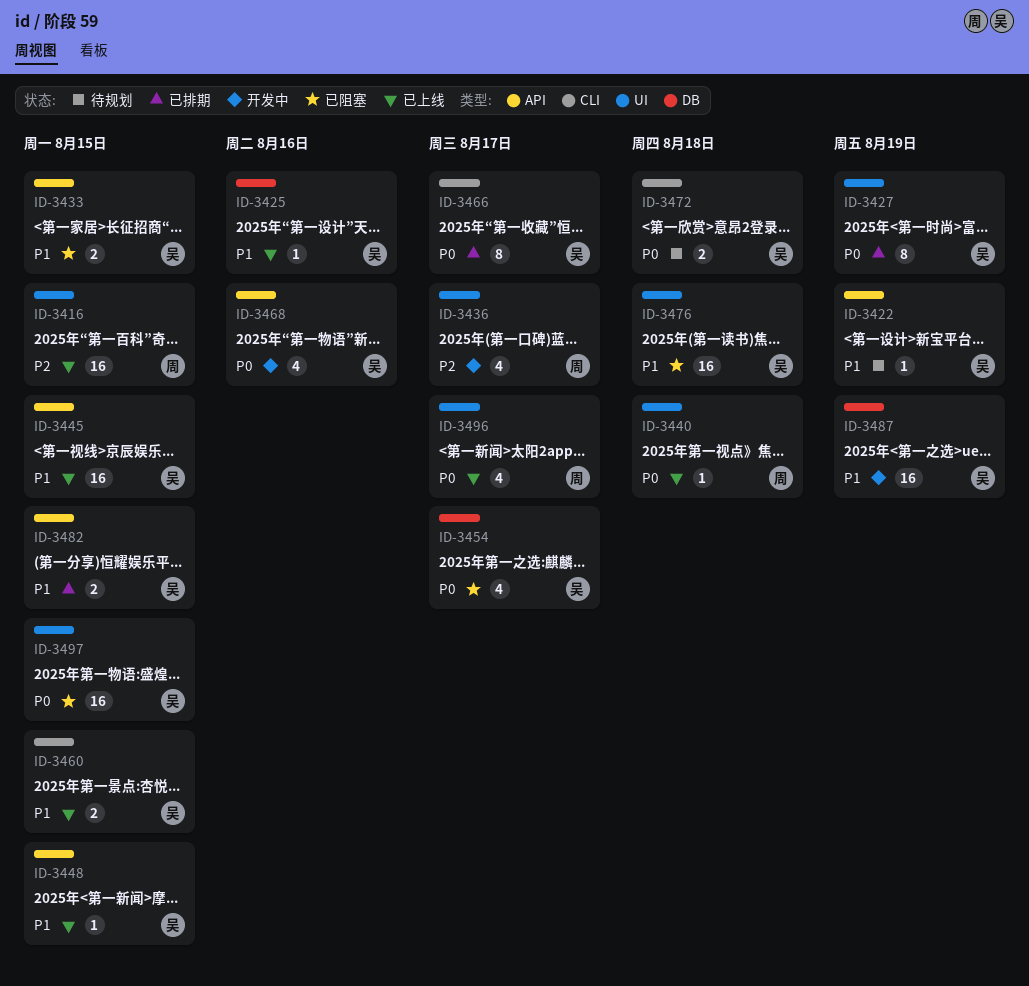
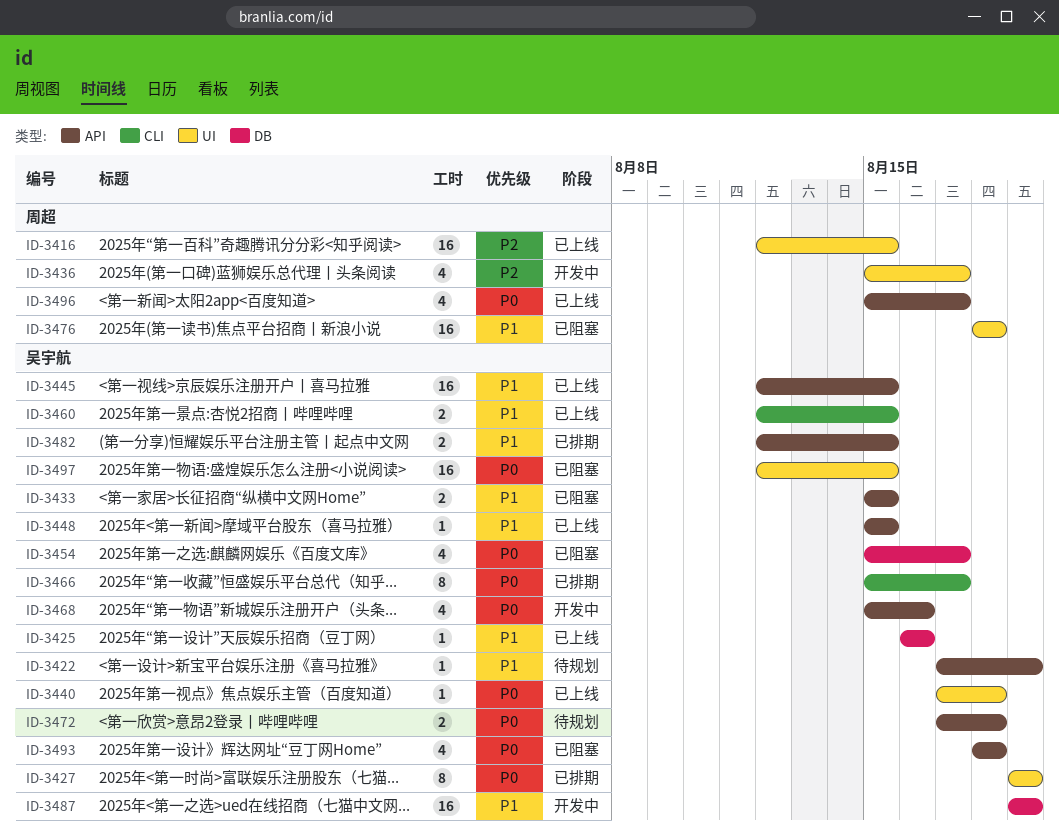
ID-3440, owner: 周超 -> 吴宇航
ID-3472, label: CLI -> API
ID-3476, owner: 吴宇航 -> 周超
ID-3493: none -> present
ID-3496, label: UI -> API

